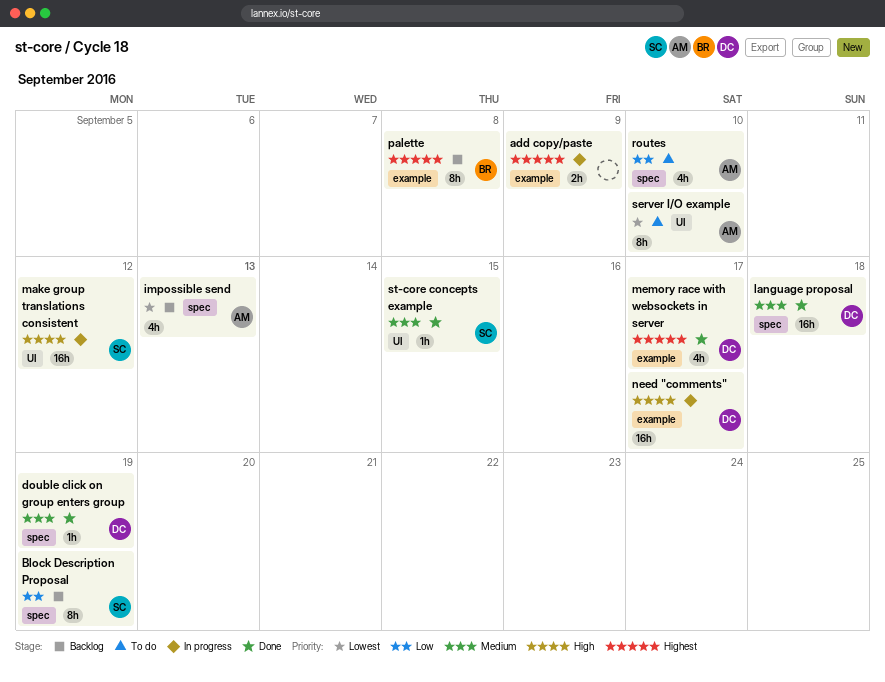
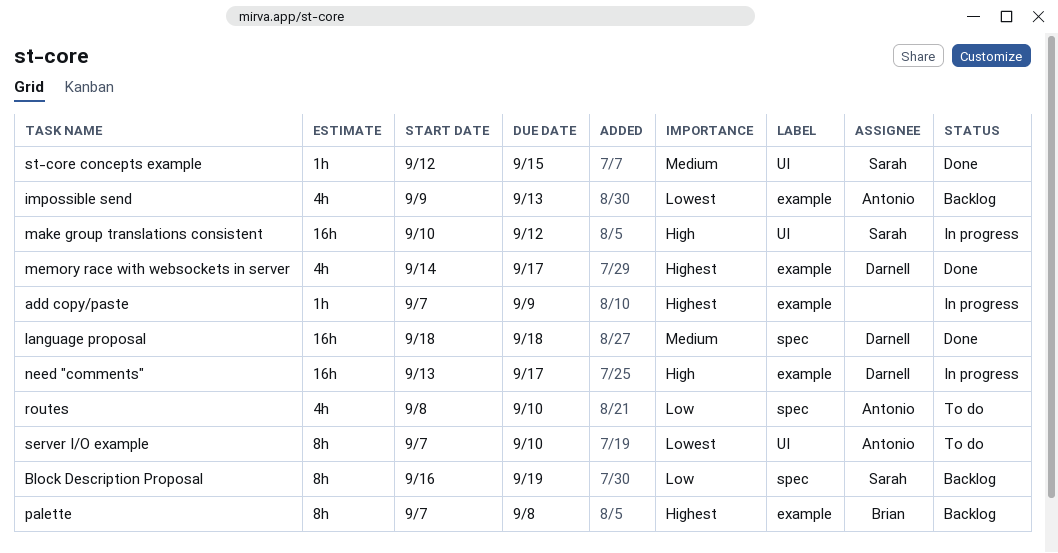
add copy/paste, estimate: 2h -> 1h
double click on group enters group: present -> none
impossible send, label: spec -> example

